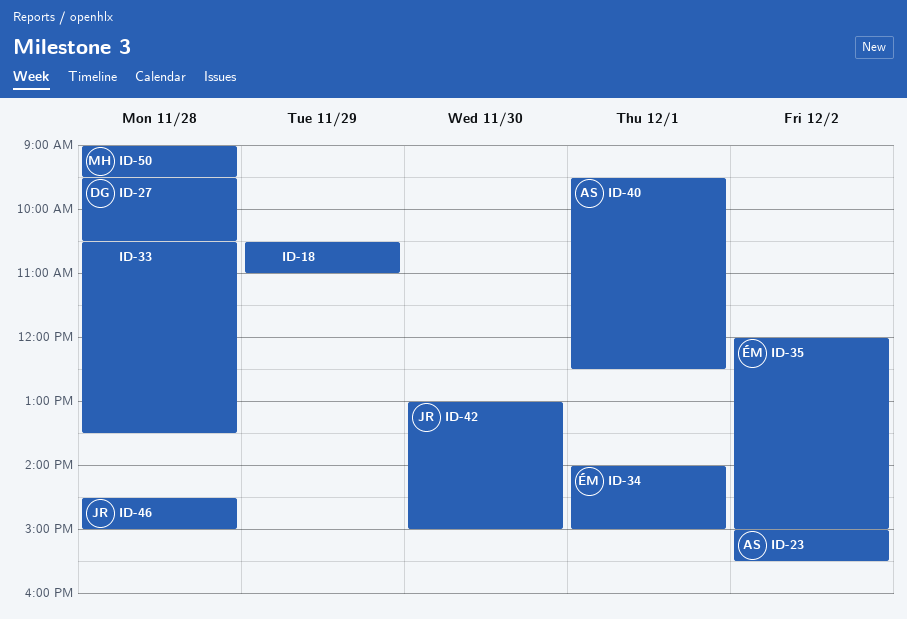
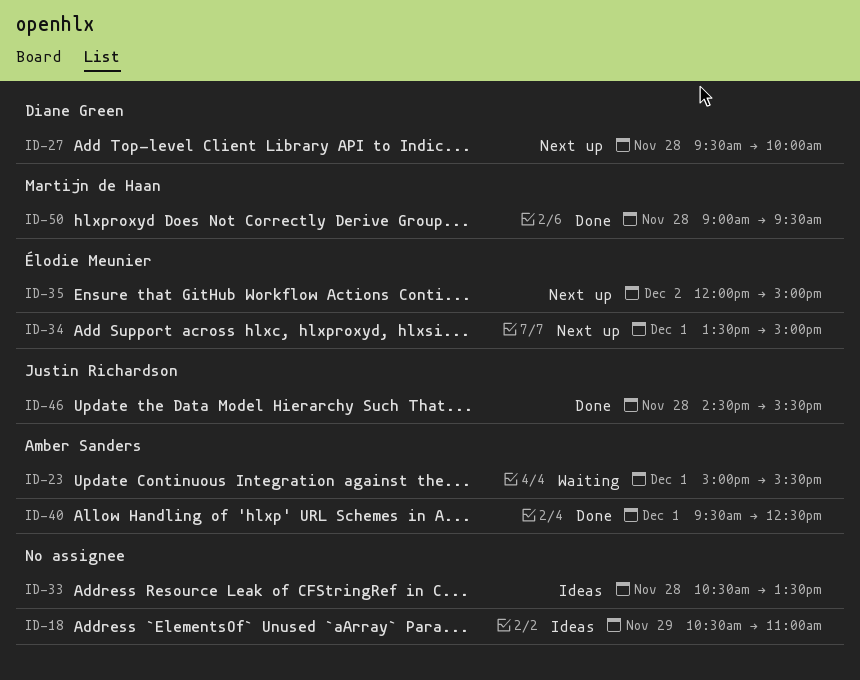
ID-23, day: Dec 2 -> Dec 1
ID-27, ends: 10:30 -> 10:00
ID-34, begins: 14:00 -> 13:30
ID-42: present -> none
ID-46, ends: 15:00 -> 15:30

